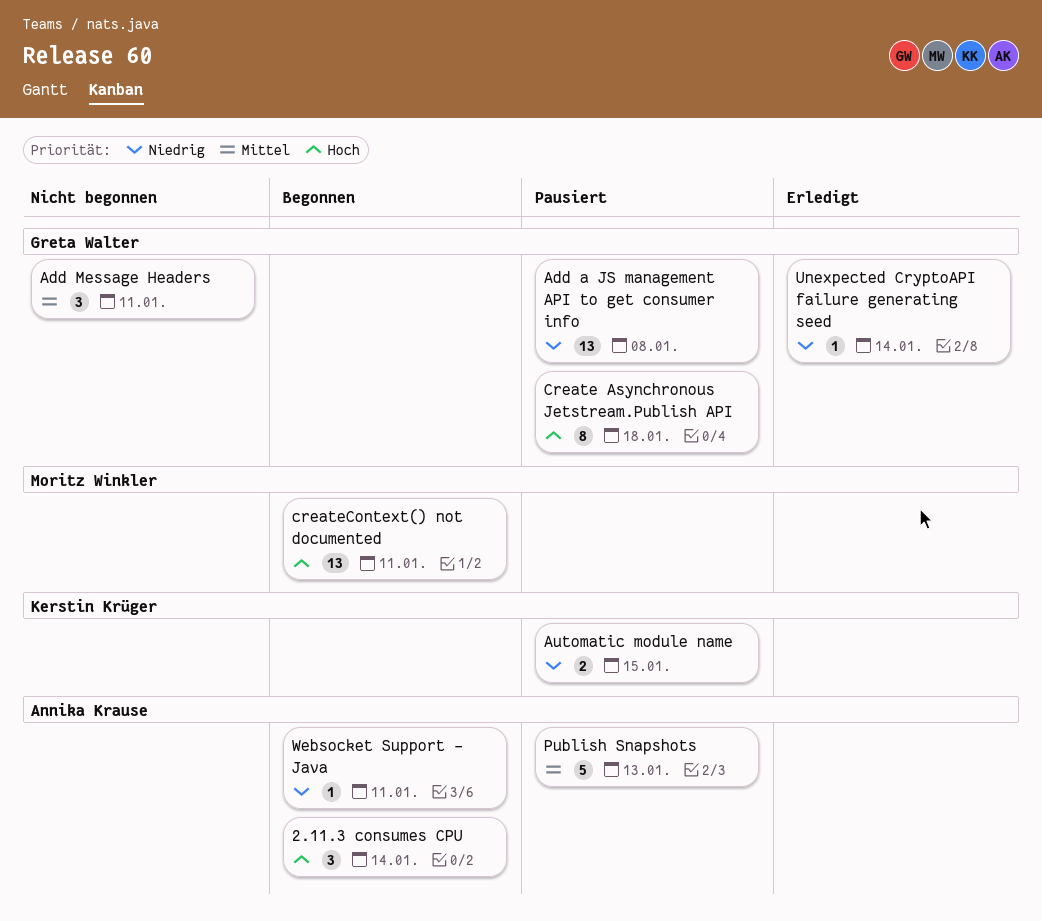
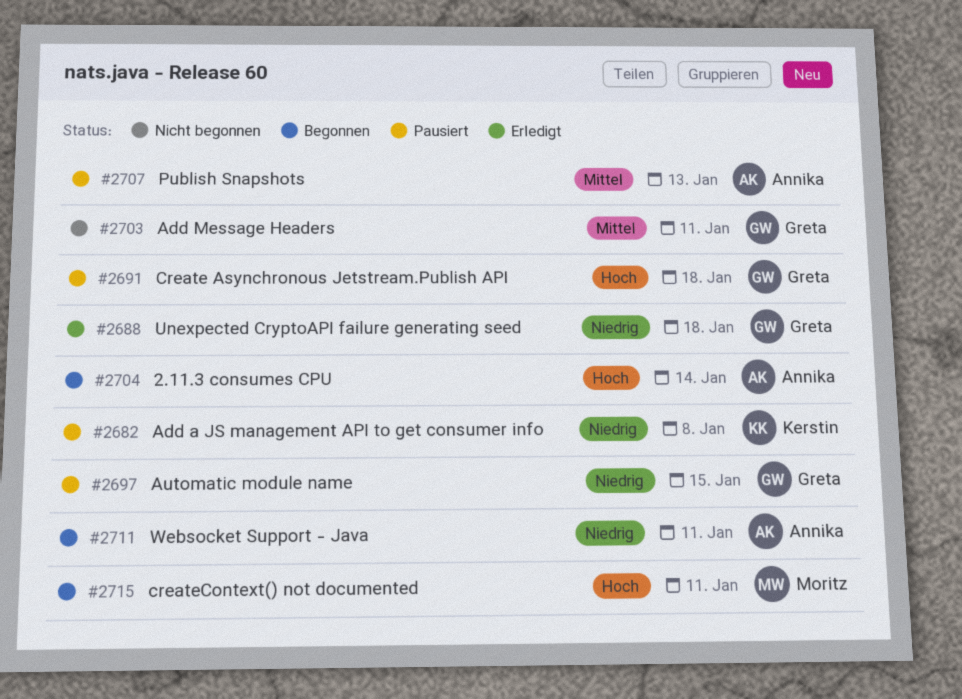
Add a JS management API to get consumer info, owner: Greta Walter -> Kerstin Krüger
Automatic module name, owner: Kerstin Krüger -> Greta Walter
Unexpected CryptoAPI failure generating seed, due: Jan 14 -> Jan 18

